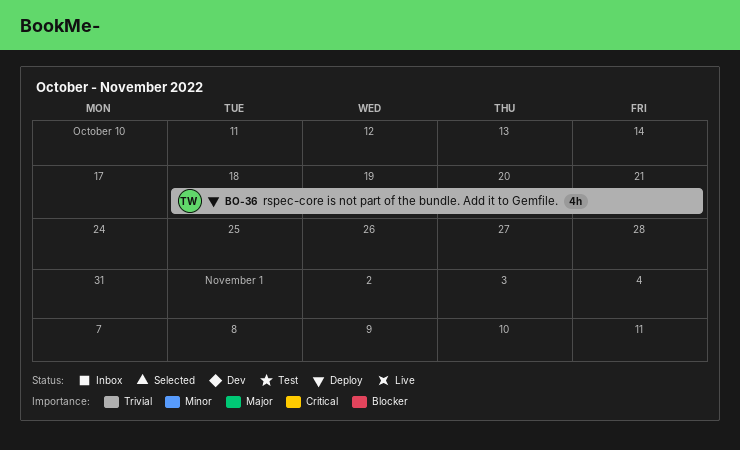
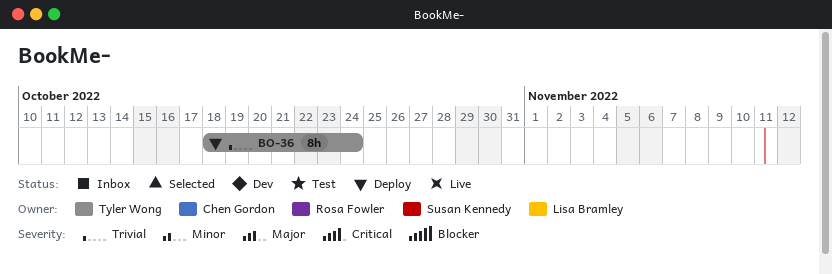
BO-36, estimate: 4h -> 8h
BO-36, due: Oct 21 -> Oct 24

